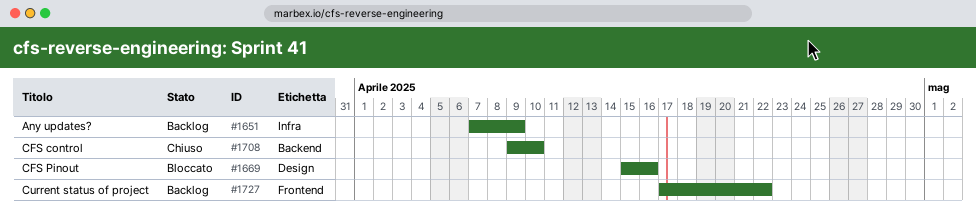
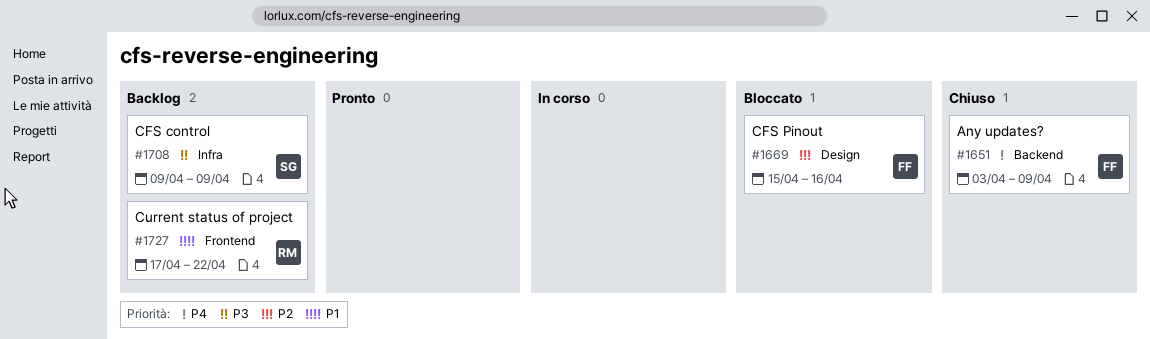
#1651, status: Backlog -> Chiuso
#1651, label: Infra -> Backend
#1651, start: Apr 7 -> Apr 3
#1708, status: Chiuso -> Backlog
#1708, label: Backend -> Infra
#1708, due: Apr 10 -> Apr 9

